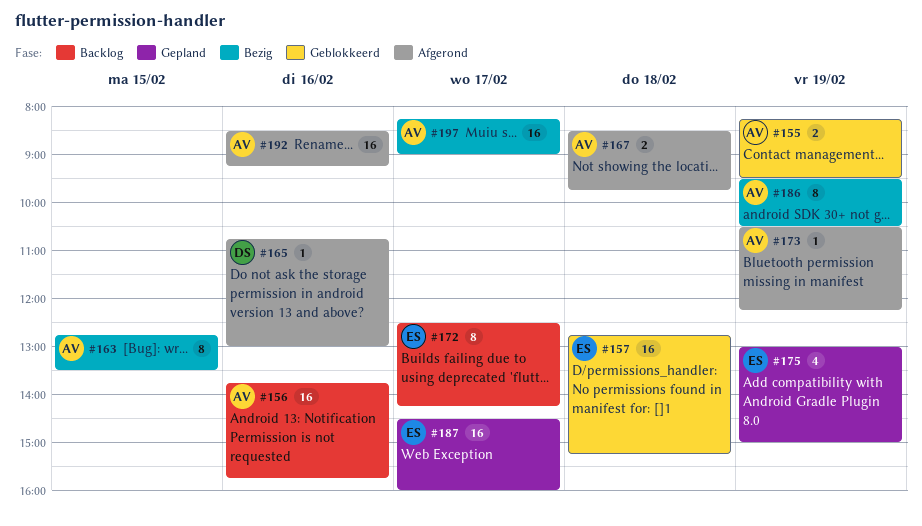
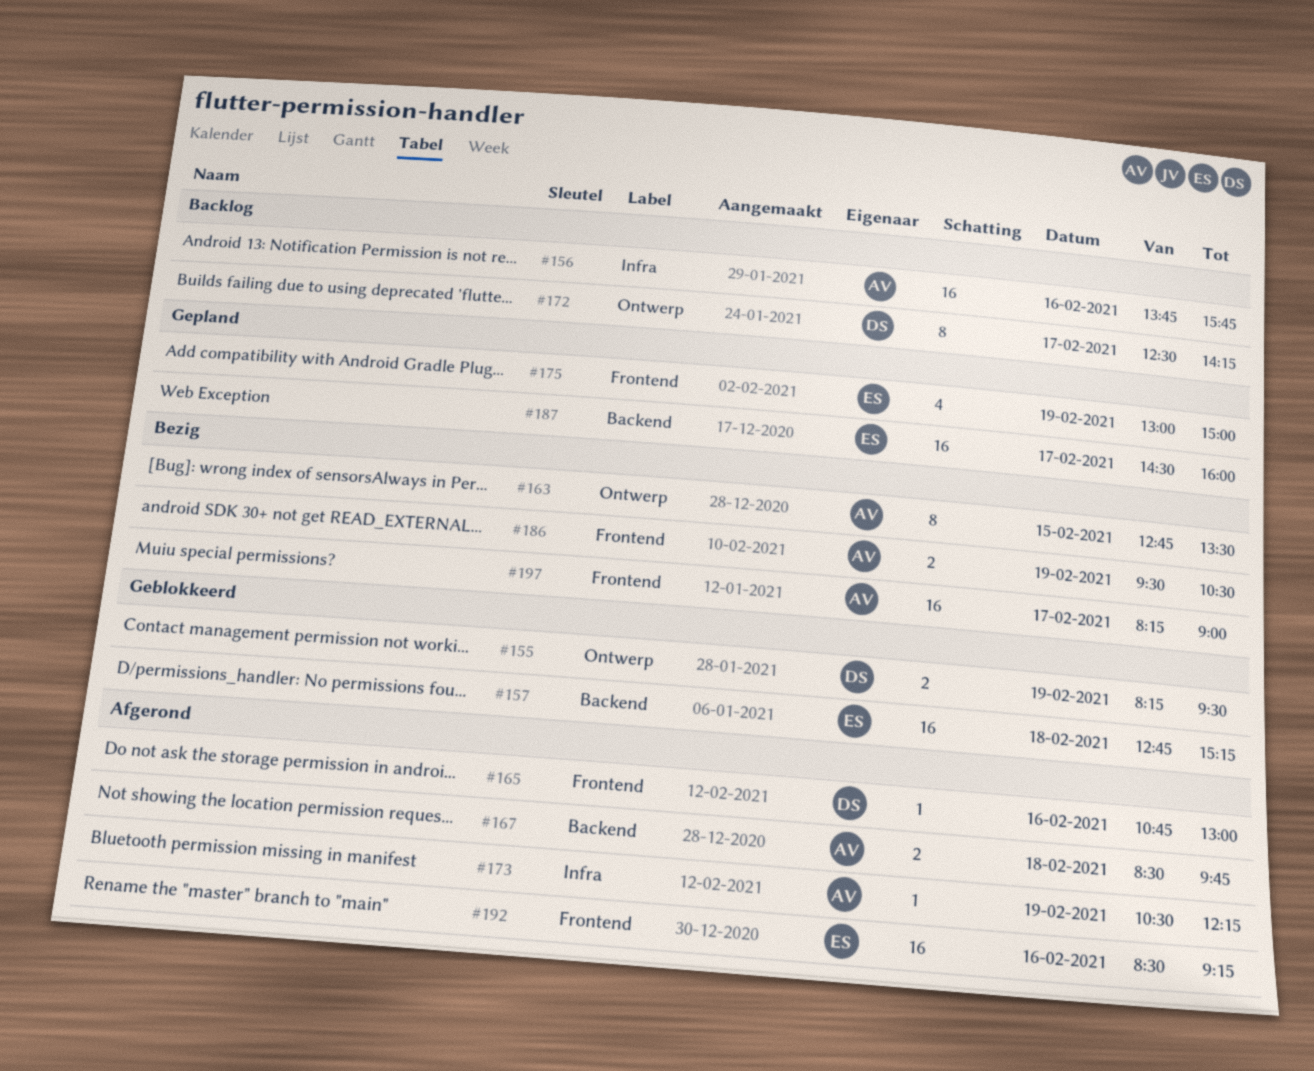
#155, owner: AV -> DS
#172, owner: ES -> DS
#186, estimate: 8 -> 2
#192, owner: AV -> ES

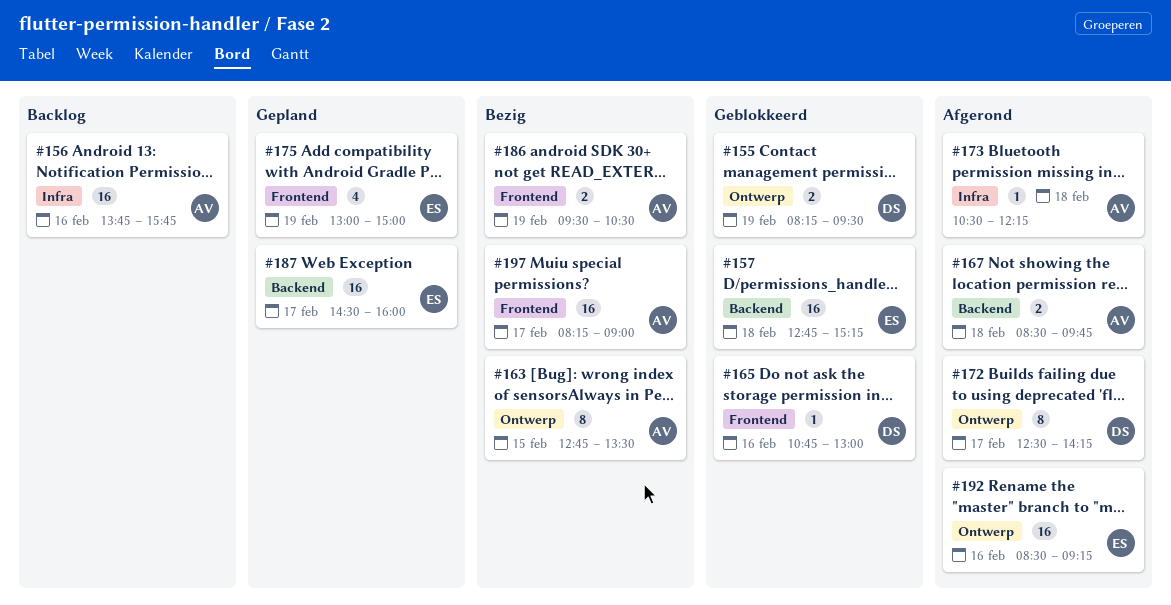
#165, status: Afgerond -> Geblokkeerd
#172, status: Backlog -> Afgerond
#173, day: Feb 19 -> Feb 18
#192, label: Frontend -> Ontwerp

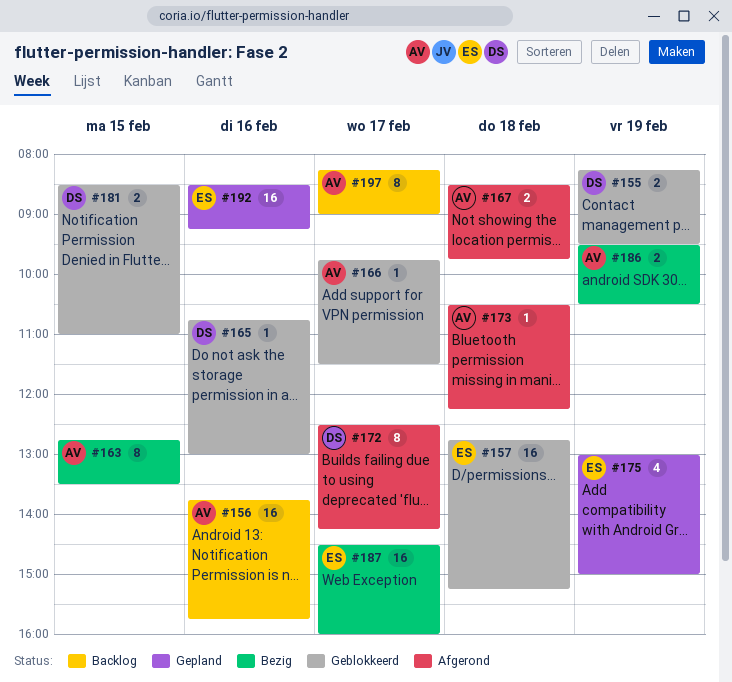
#166: none -> present
#181: none -> present
#187, status: Gepland -> Bezig
#192, status: Afgerond -> Gepland
#197, status: Bezig -> Backlog
#197, estimate: 16 -> 8

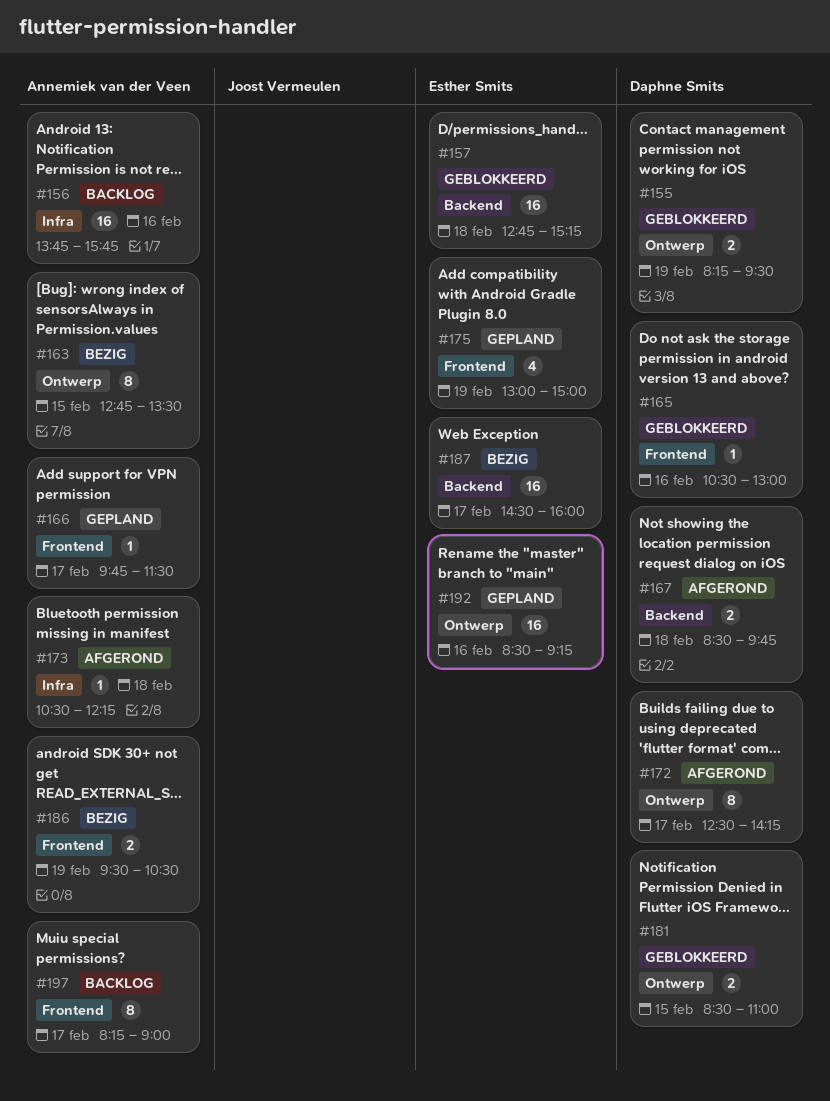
#165, begins: 10:45 -> 10:30
#166, status: Geblokkeerd -> Gepland
#167, owner: Annemiek van der Veen -> Daphne Smits

